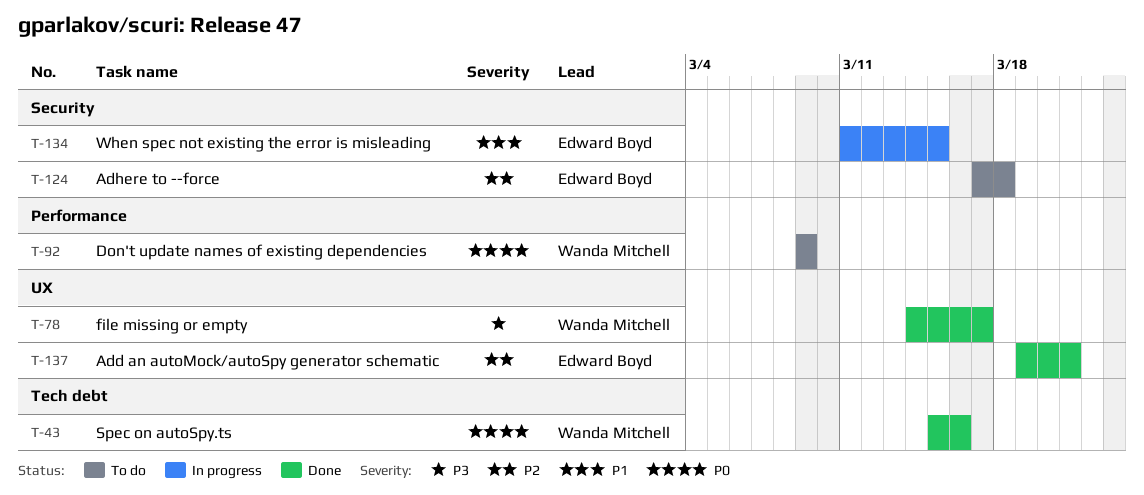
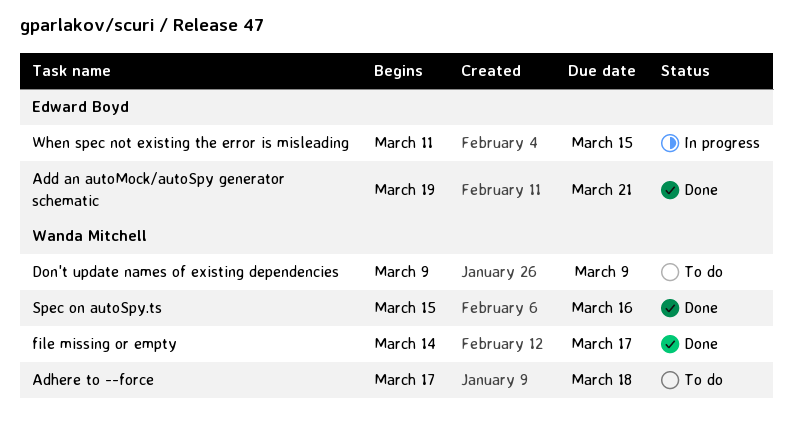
Adhere to --force, owner: Edward Boyd -> Wanda Mitchell

